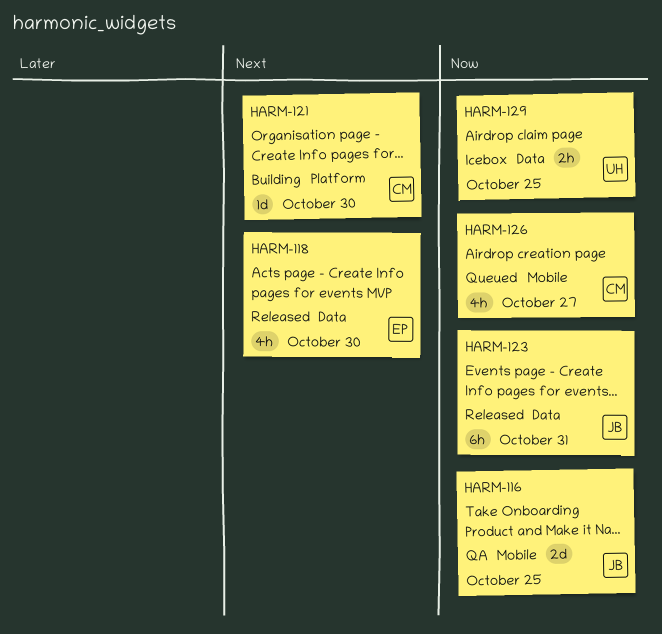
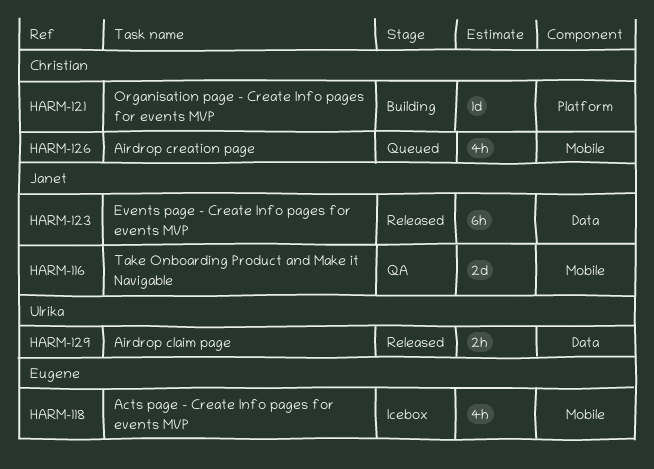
HARM-118, status: Released -> Icebox
HARM-118, label: Data -> Mobile
HARM-129, status: Icebox -> Released

